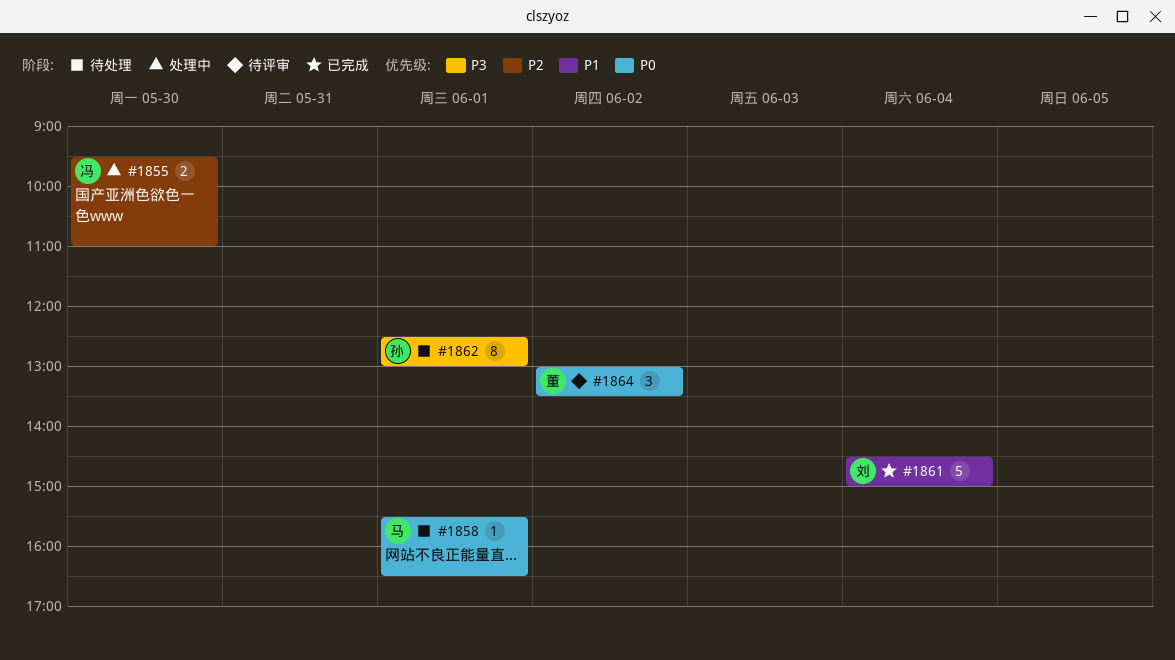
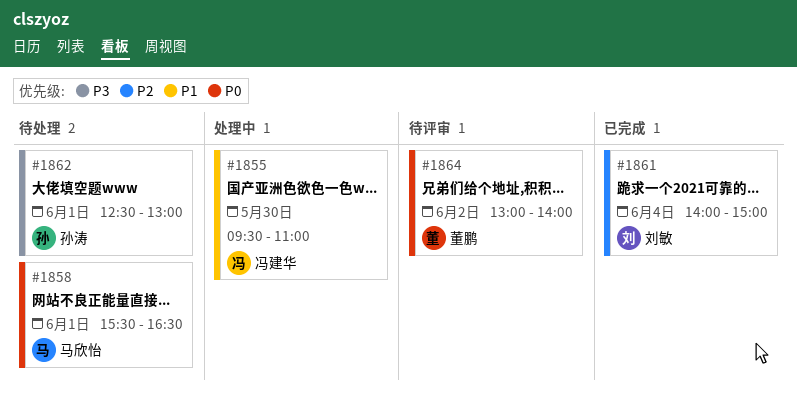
#1855, priority: P2 -> P1
#1861, priority: P1 -> P2
#1861, begins: 14:30 -> 14:00
#1864, ends: 13:30 -> 14:00

